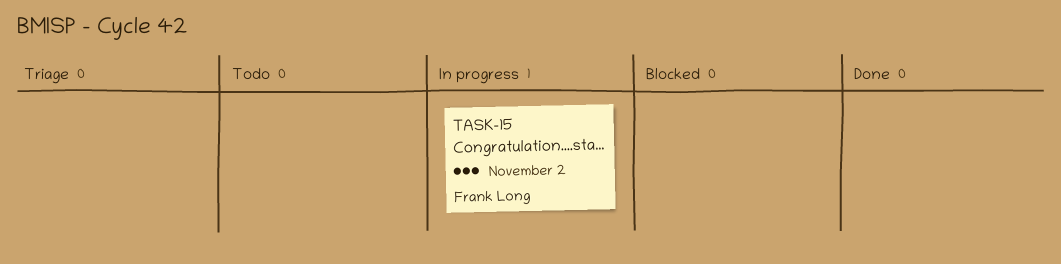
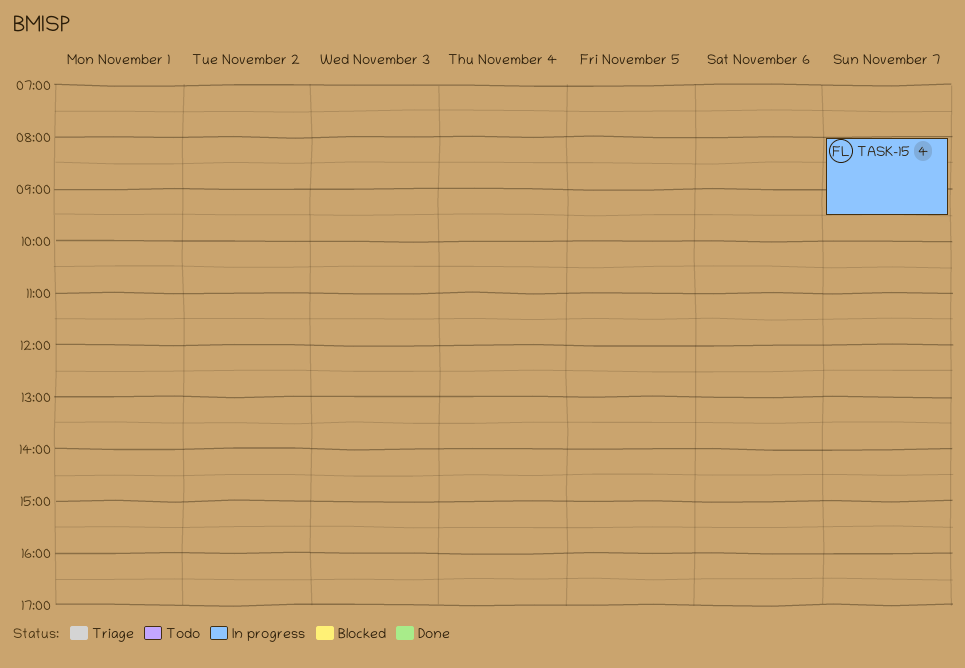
TASK-15, estimate: 3 -> 4
TASK-15, day: Nov 2 -> Nov 7

